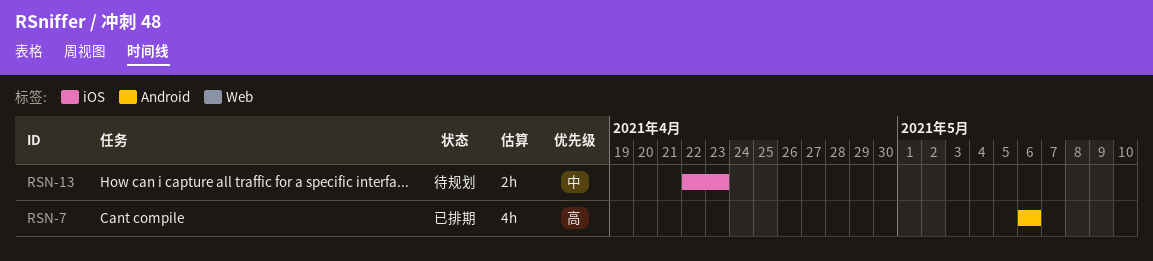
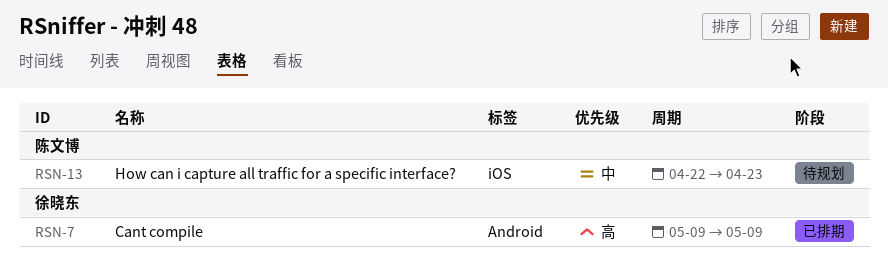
RSN-7, start: May 6 -> May 9
RSN-7, due: May 6 -> May 9

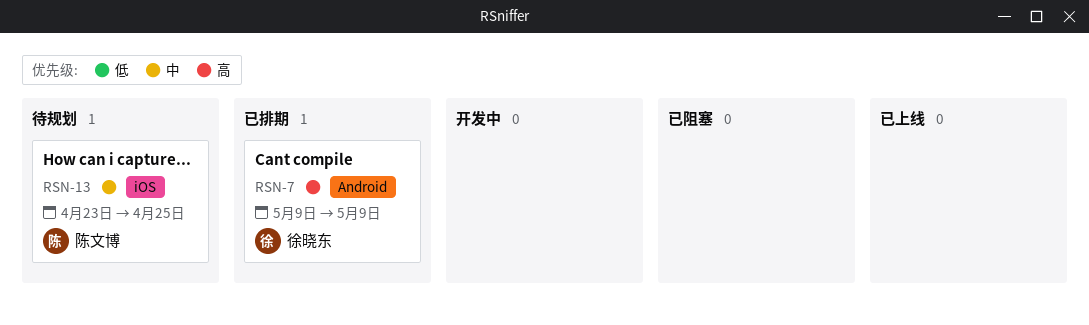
RSN-13, start: Apr 22 -> Apr 23
RSN-13, due: Apr 23 -> Apr 25

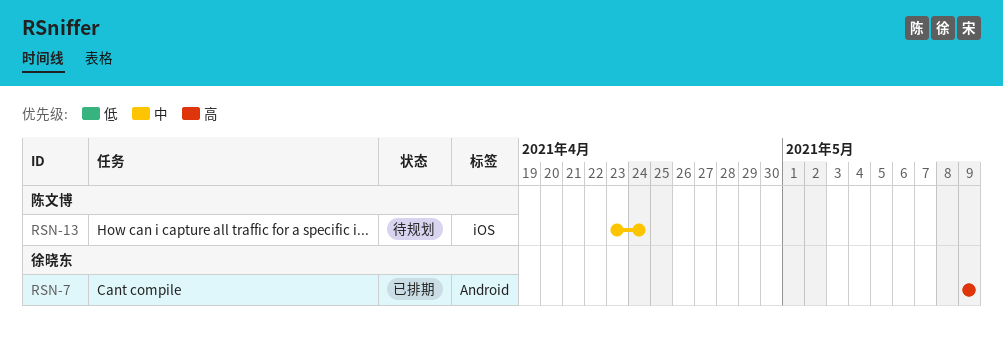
RSN-13, due: Apr 25 -> Apr 24

